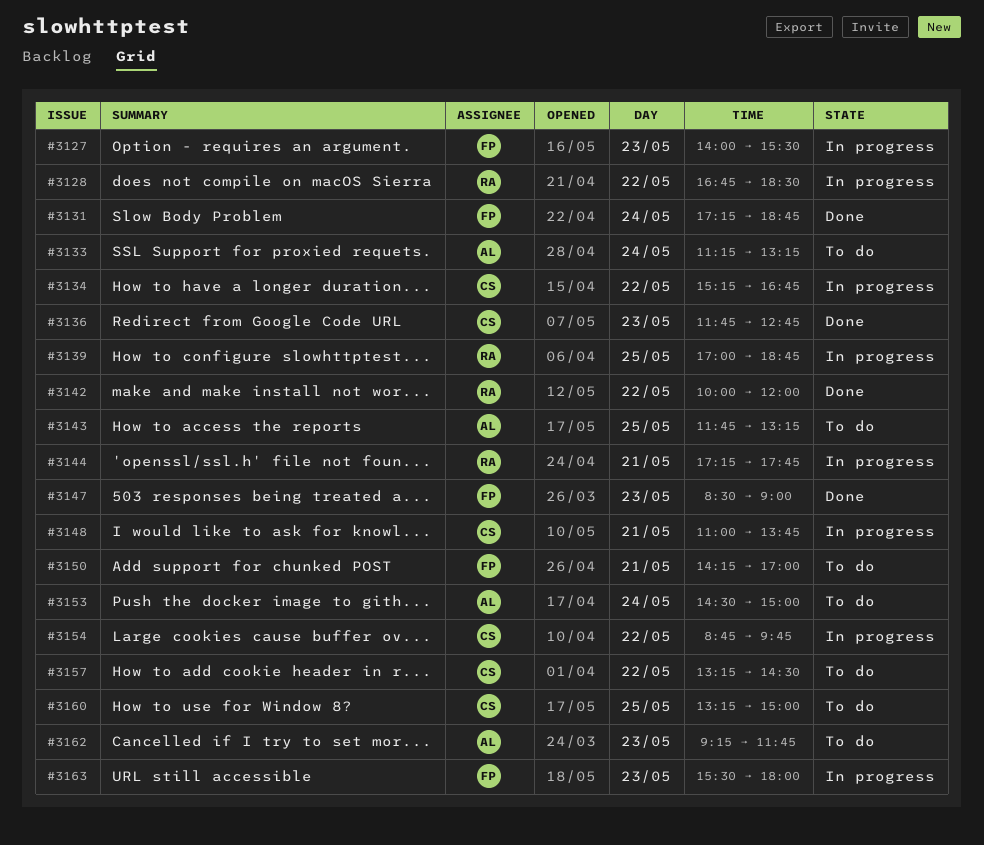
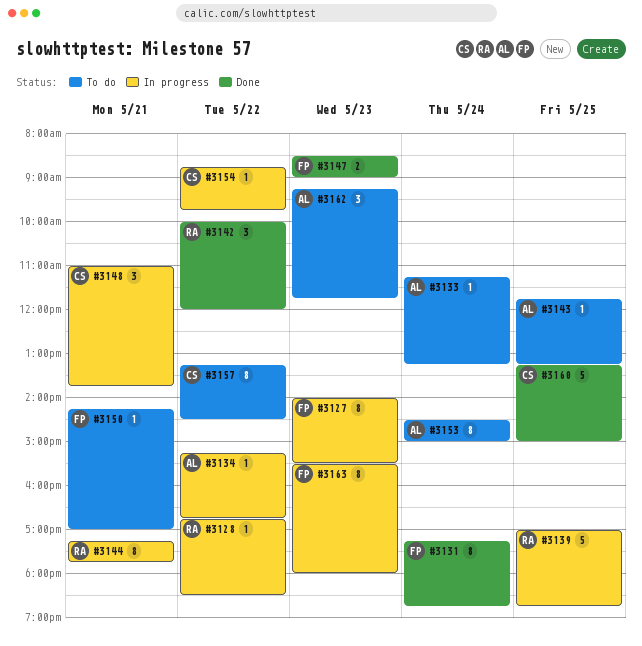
#3134, owner: CS -> AL
#3136: present -> none
#3160, status: To do -> Done

